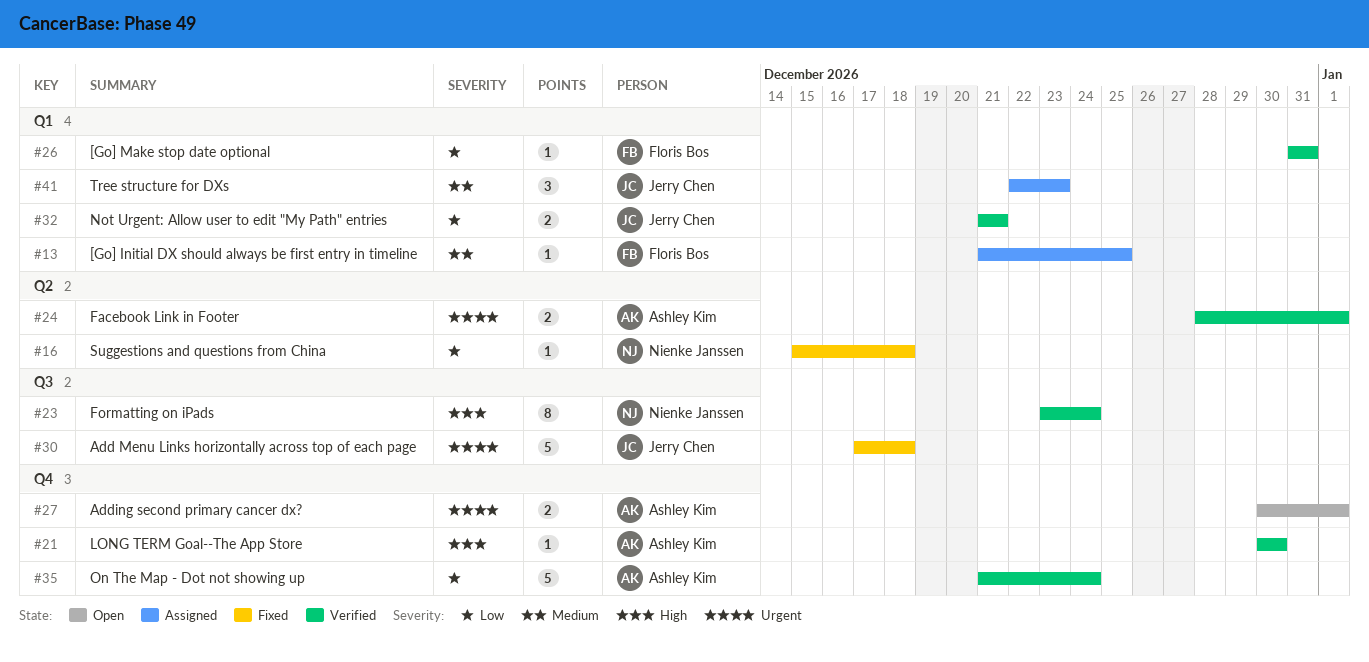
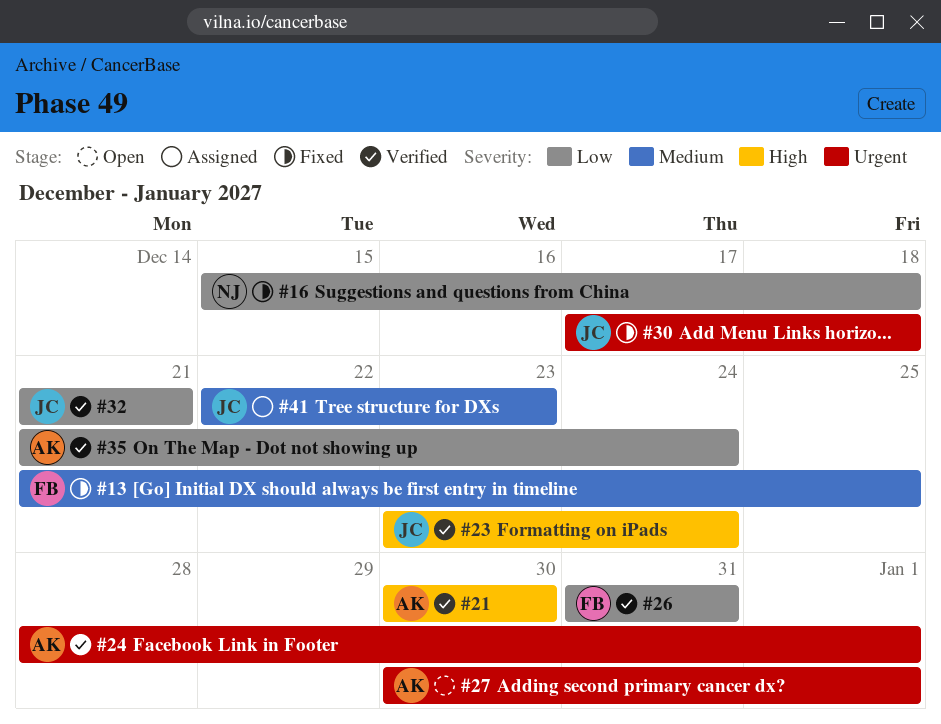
#13, status: Assigned -> Fixed
#23, owner: Nienke Janssen -> Jerry Chen

